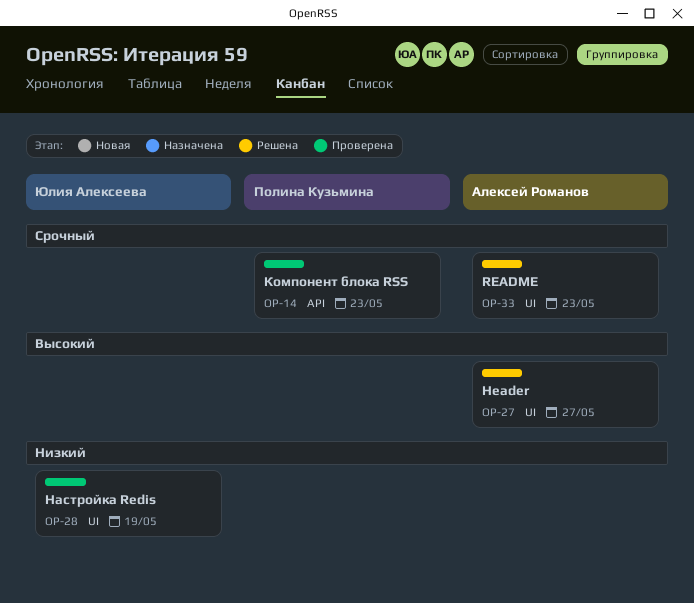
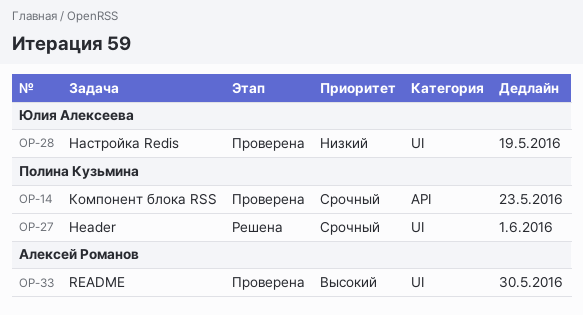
OP-27, owner: Алексей Романов -> Полина Кузьмина
OP-27, priority: Высокий -> Срочный
OP-27, due: May 27 -> Jun 1
OP-33, status: Решена -> Проверена
OP-33, priority: Срочный -> Высокий
OP-33, due: May 23 -> May 30

